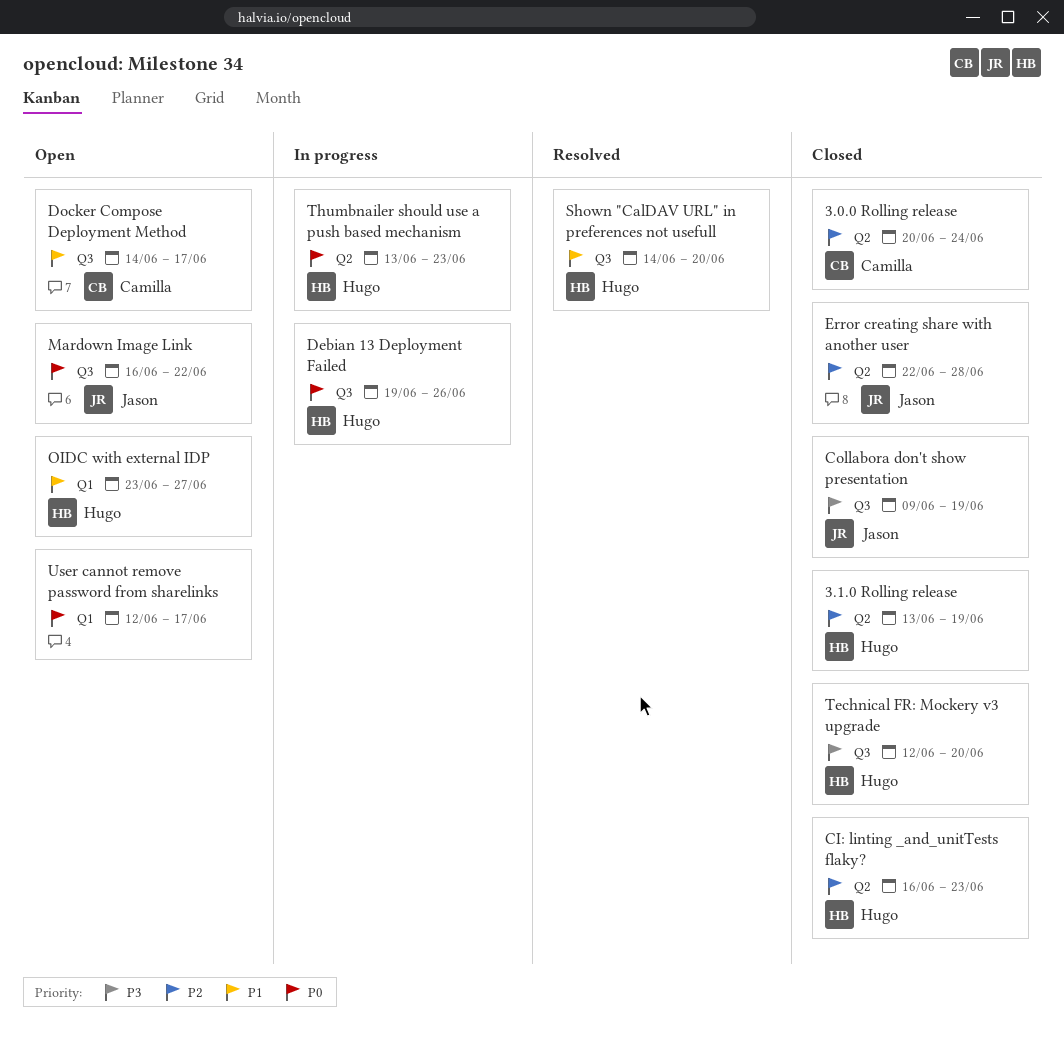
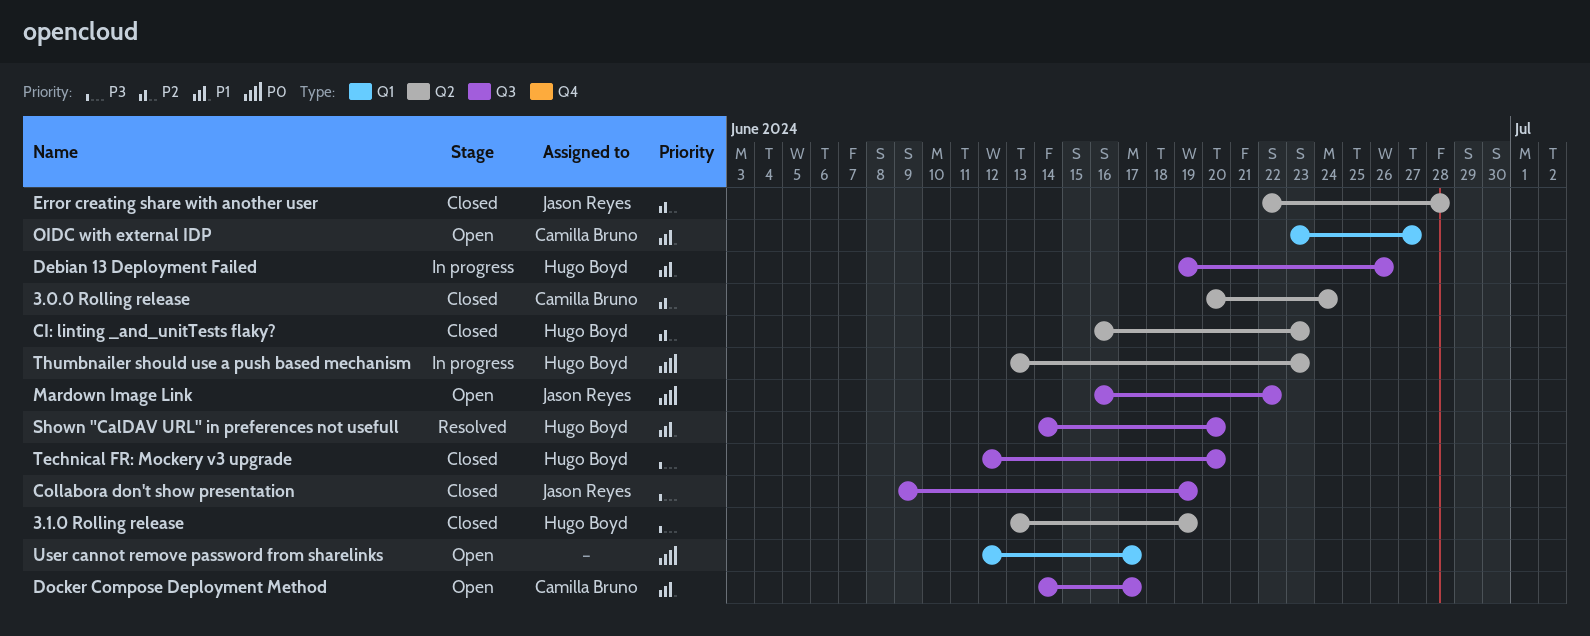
3.1.0 Rolling release, priority: P2 -> P3
Debian 13 Deployment Failed, priority: P0 -> P1
OIDC with external IDP, owner: Hugo Boyd -> Camilla Bruno

